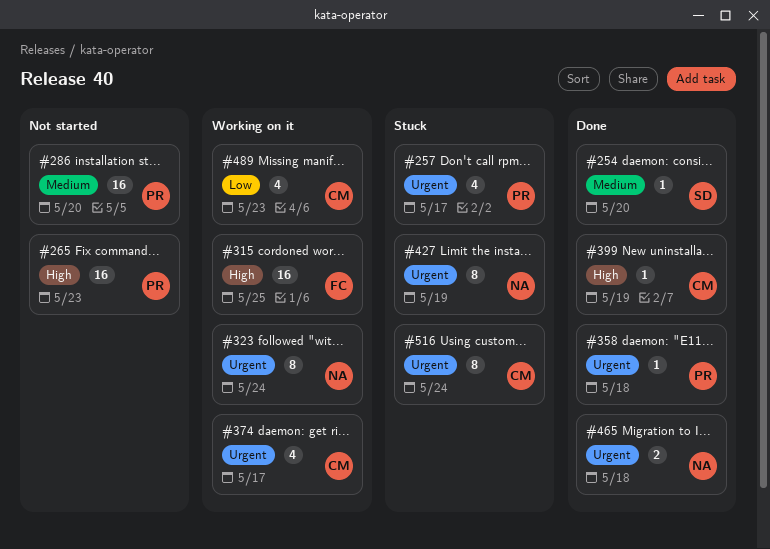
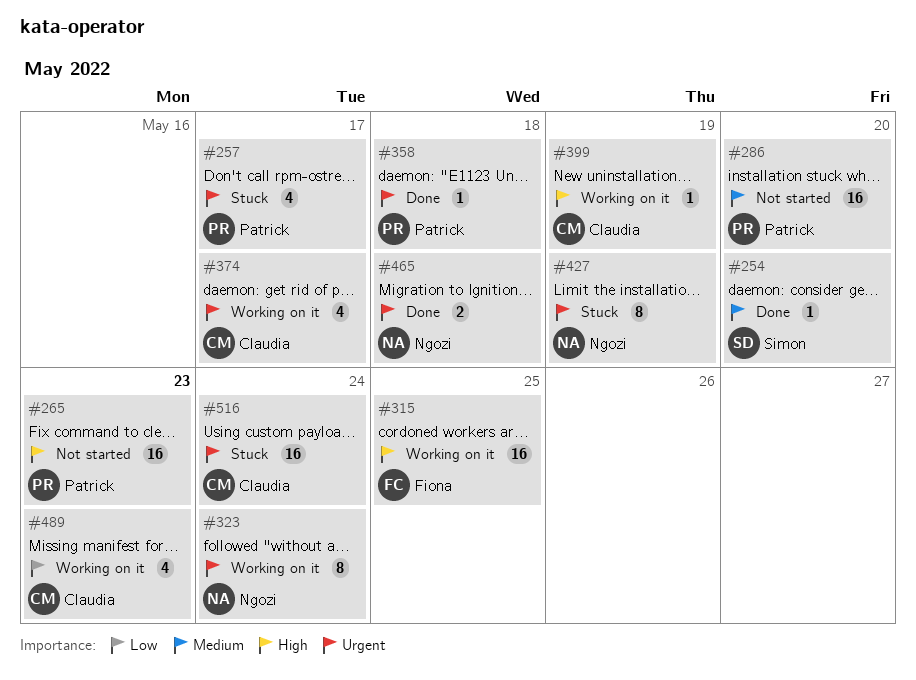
#399, status: Done -> Working on it
#516, estimate: 8 -> 16

